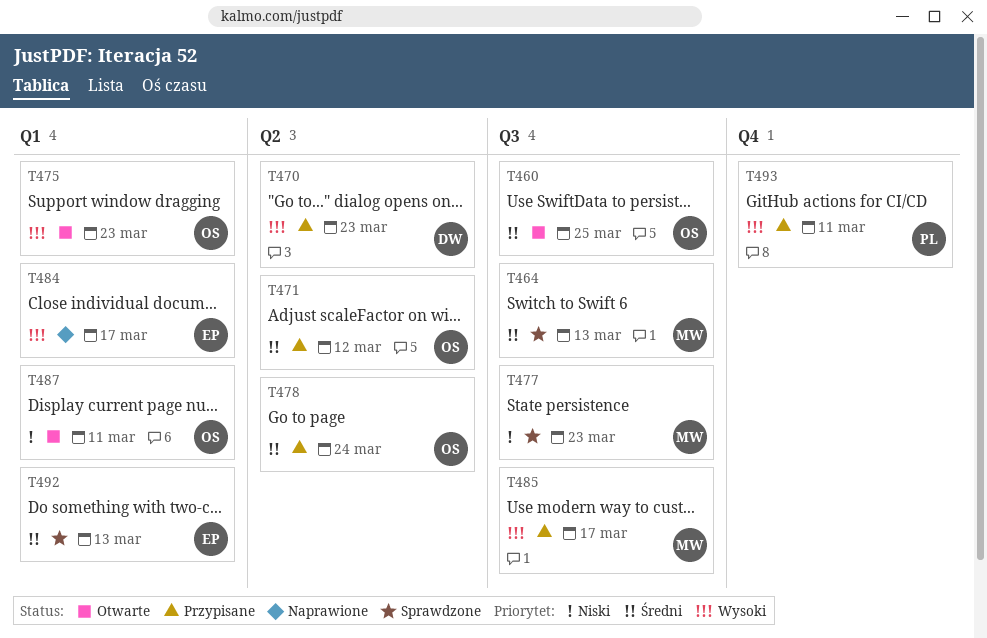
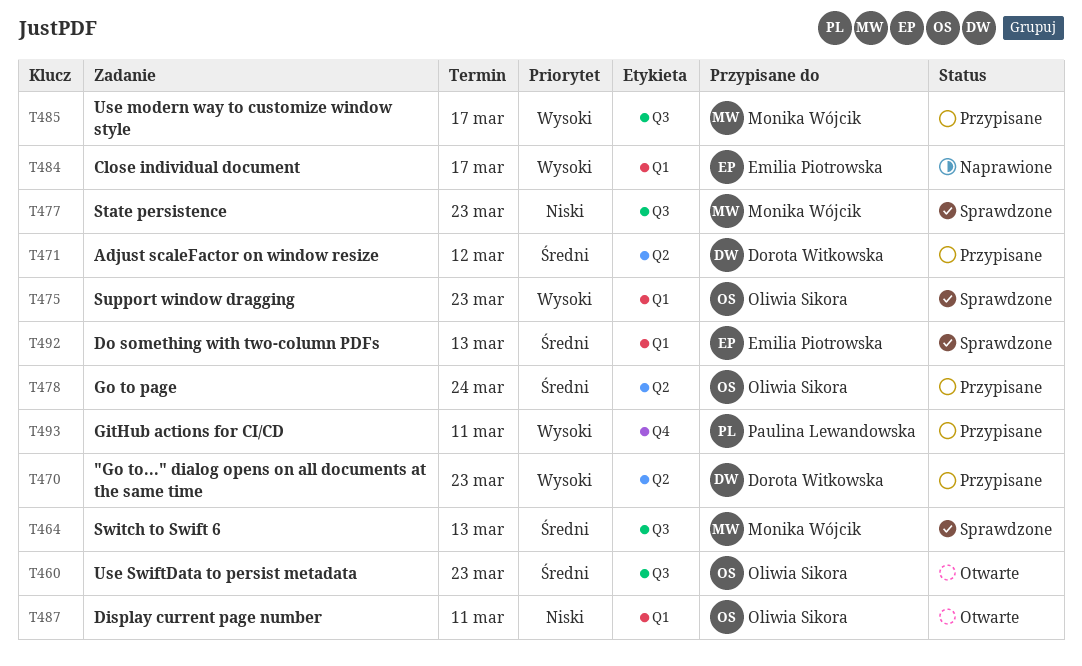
T460, due: Mar 25 -> Mar 23
T471, owner: Oliwia Sikora -> Dorota Witkowska
T475, status: Otwarte -> Sprawdzone

